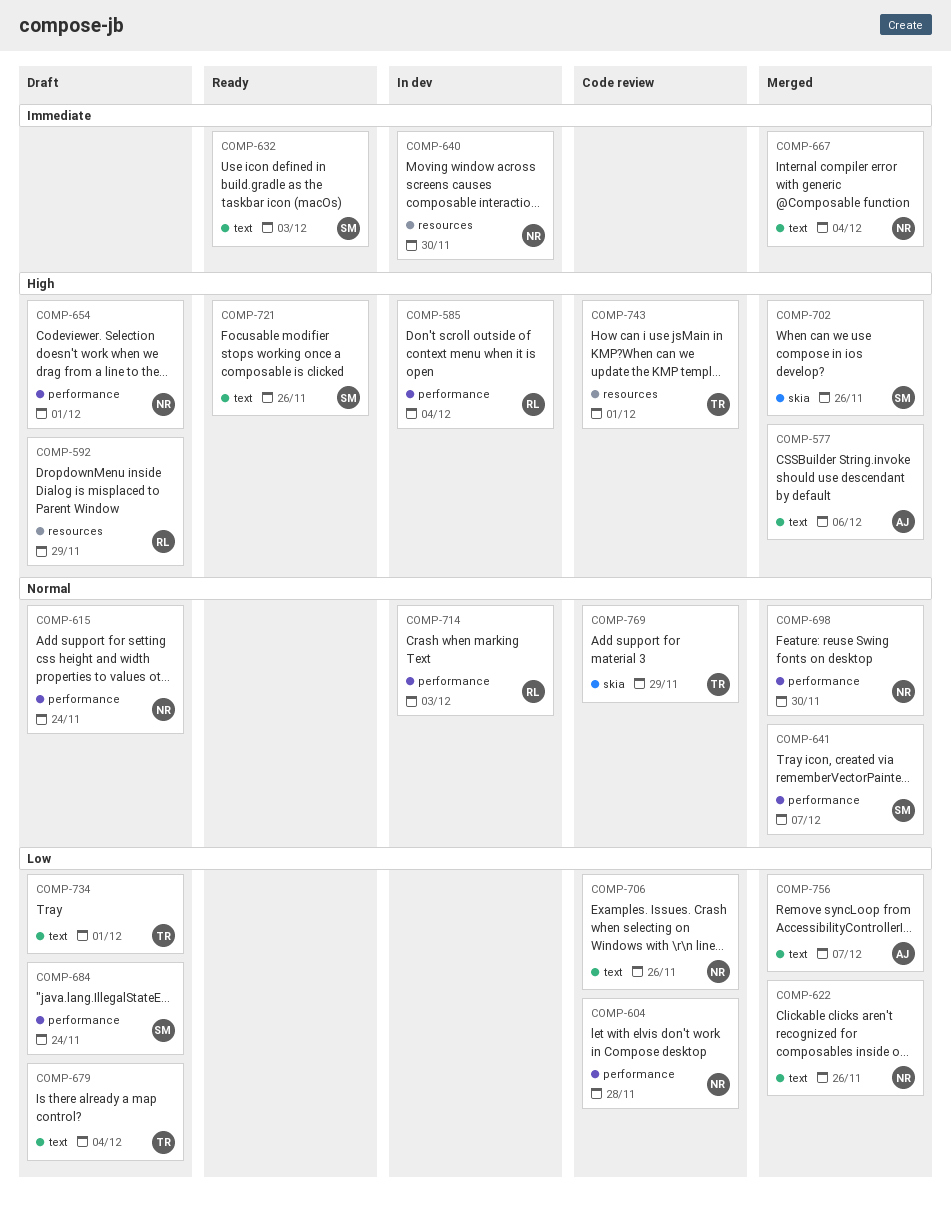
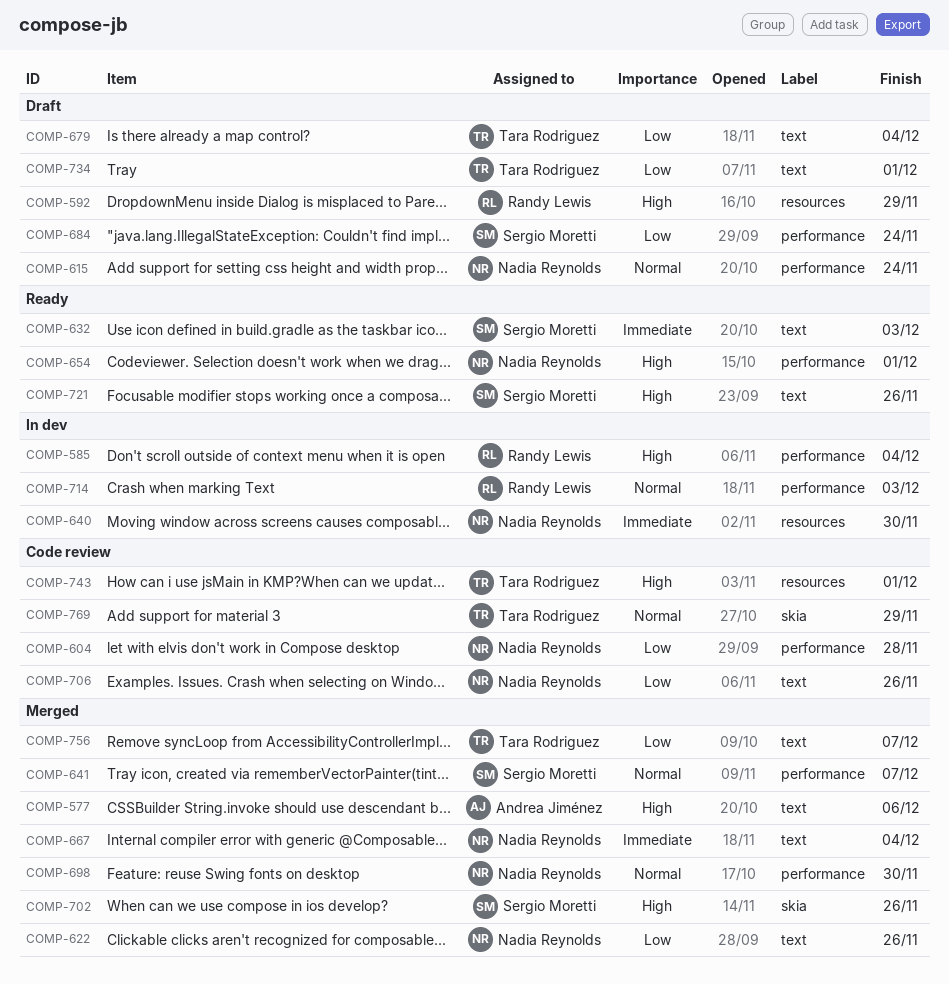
COMP-654, status: Draft -> Ready
COMP-756, owner: Andrea Jiménez -> Tara Rodriguez

